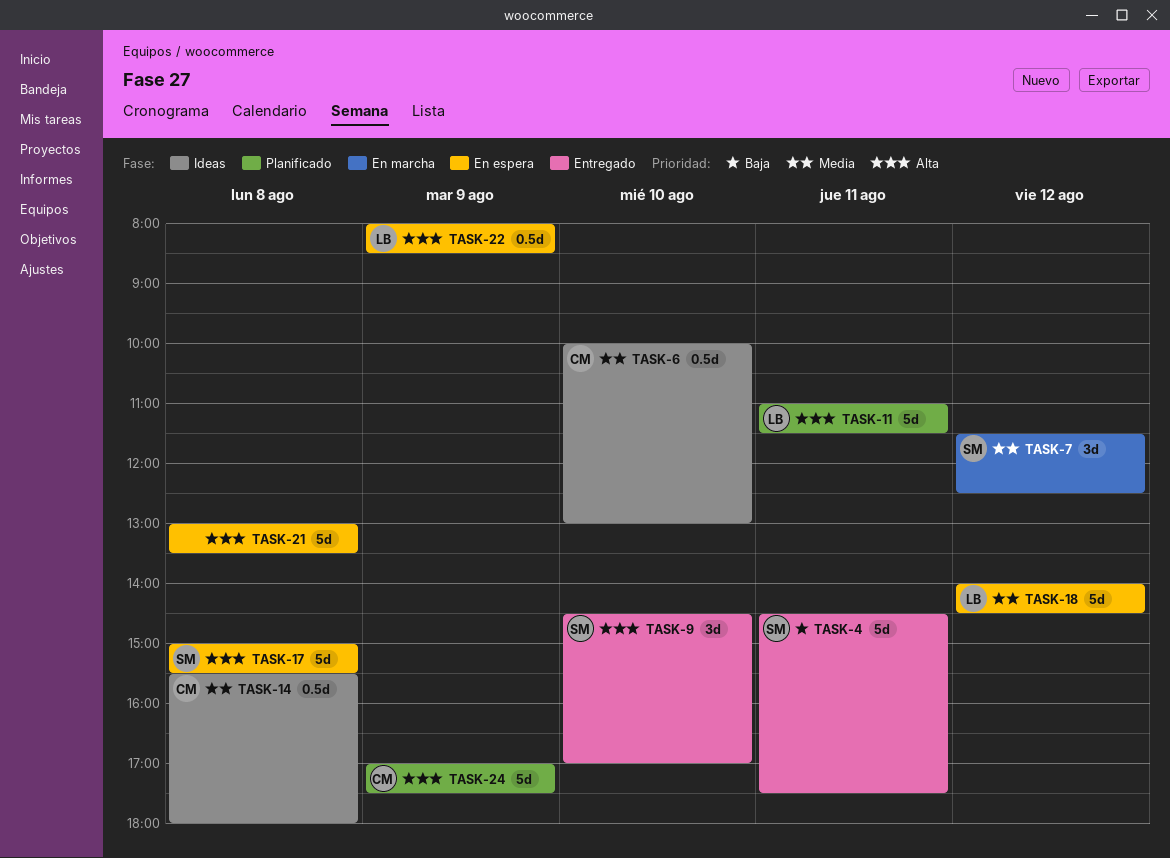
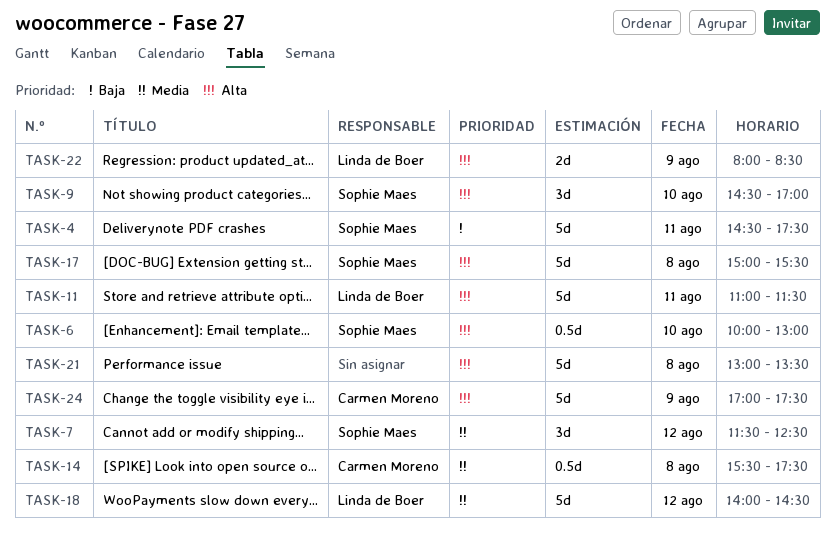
TASK-6, owner: Carmen Moreno -> Sophie Maes
TASK-6, priority: Media -> Alta
TASK-14, ends: 18:00 -> 17:30
TASK-22, estimate: 0.5d -> 2d

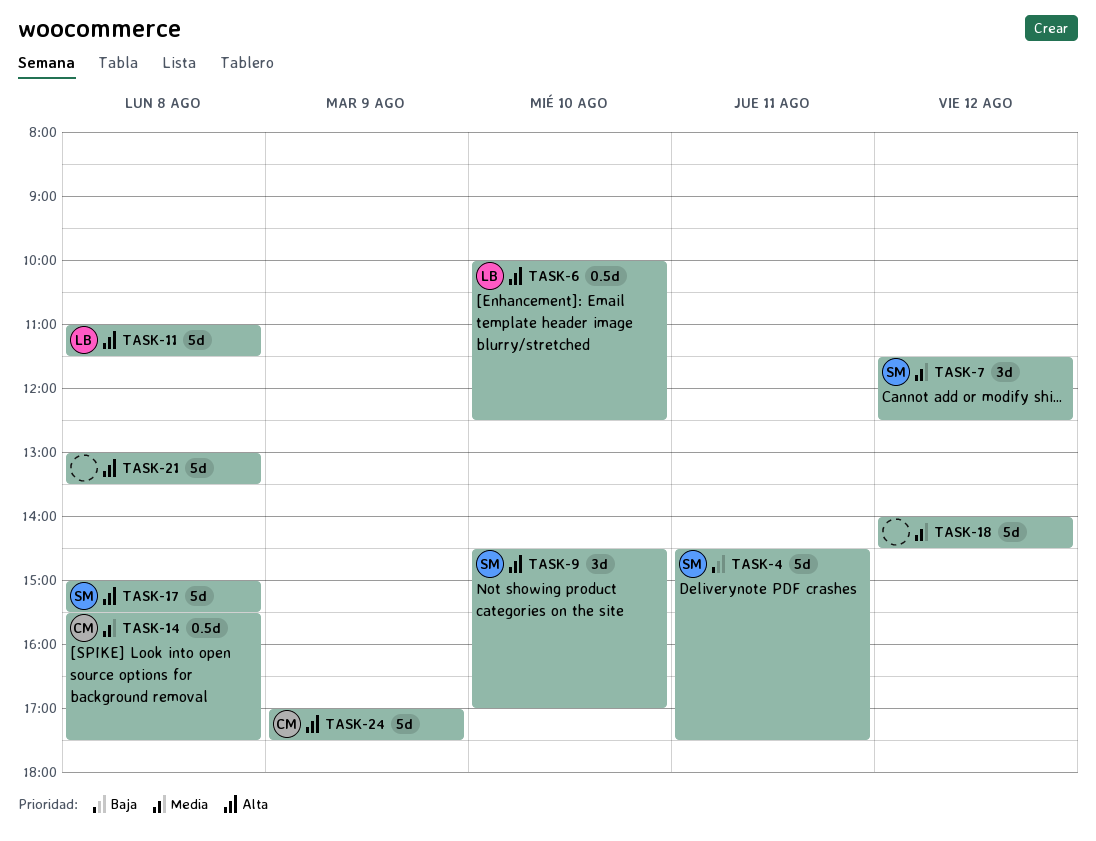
TASK-6, owner: Sophie Maes -> Linda de Boer
TASK-6, ends: 13:00 -> 12:30
TASK-11, day: Aug 11 -> Aug 8
TASK-18, owner: Linda de Boer -> none
TASK-22: present -> none

